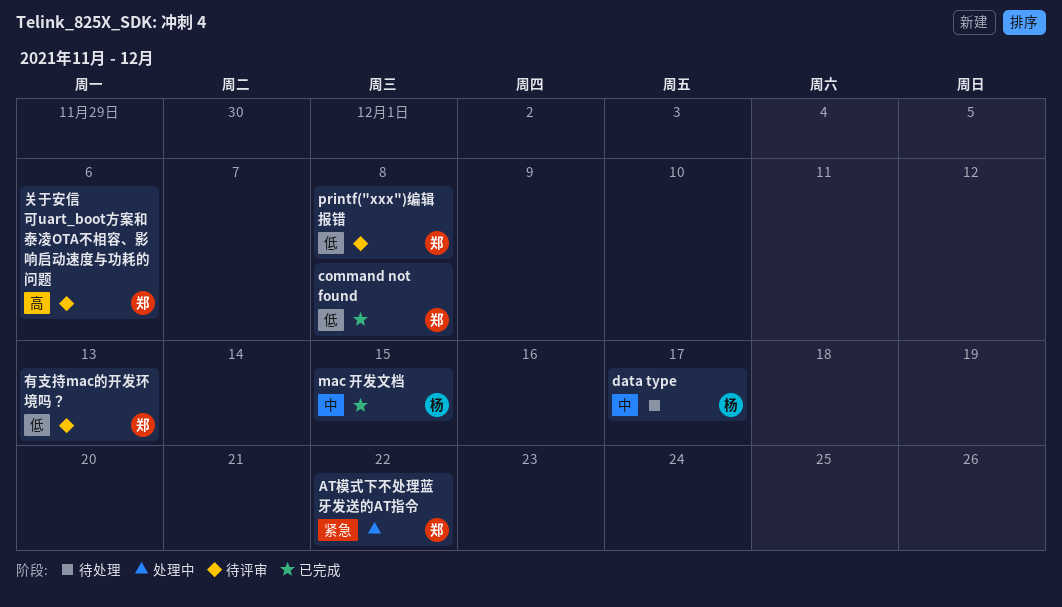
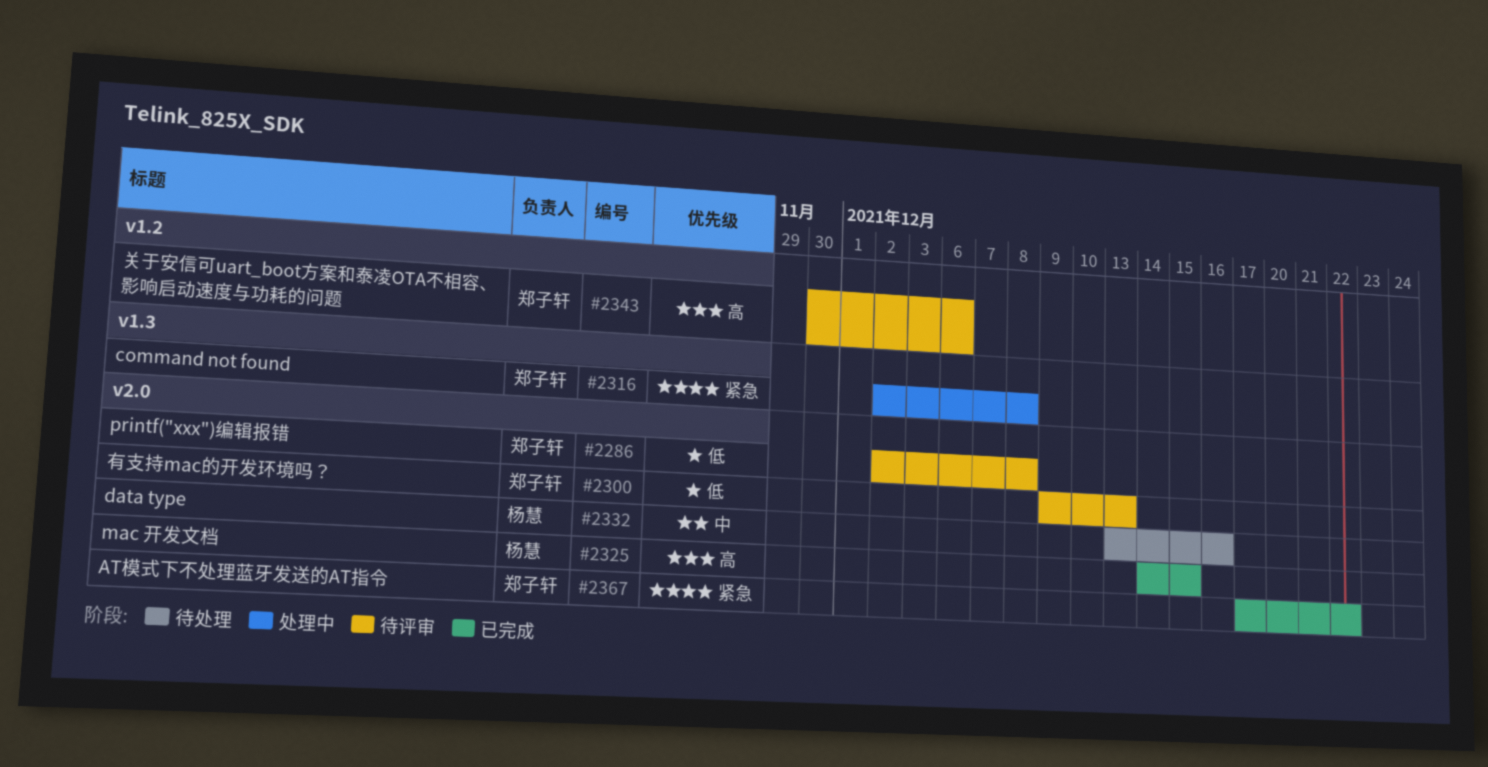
AT模式下不处理蓝牙发送的AT指令, status: 处理中 -> 已完成
command not found, status: 已完成 -> 处理中
command not found, priority: 低 -> 紧急
data type, due: Dec 17 -> Dec 16
mac 开发文档, priority: 中 -> 高

